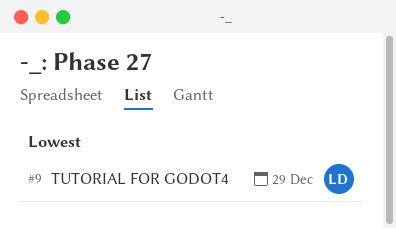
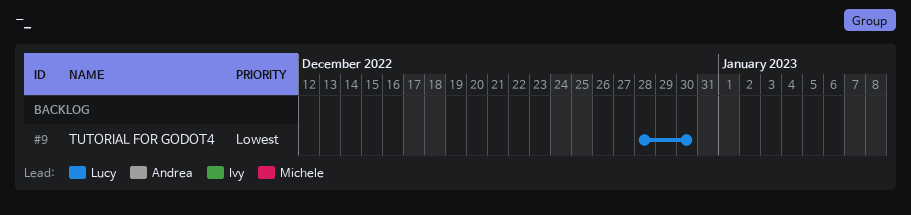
#9, due: Dec 29 -> Dec 30

